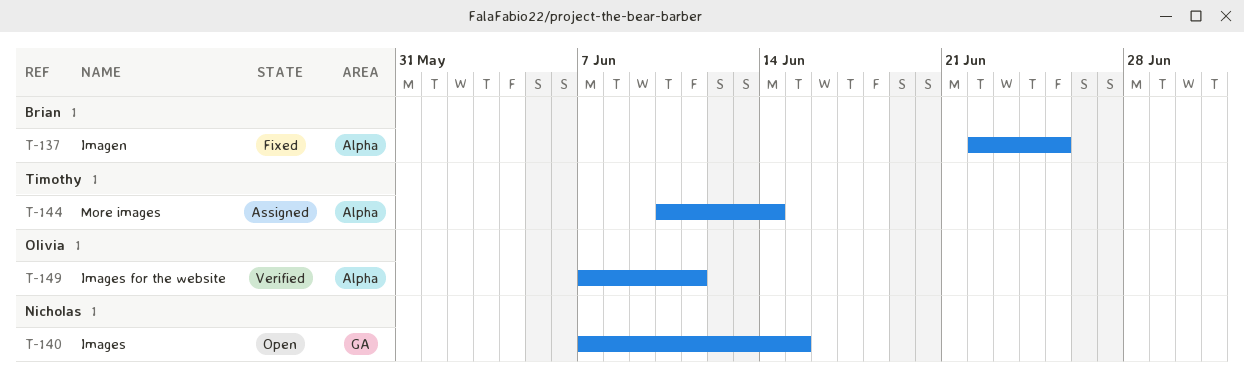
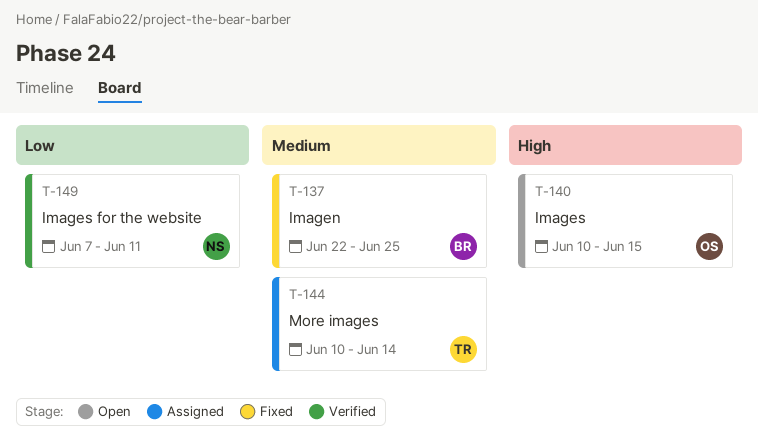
T-140, owner: Nicholas -> Olivia
T-140, start: Jun 7 -> Jun 10
T-149, owner: Olivia -> Nicholas

